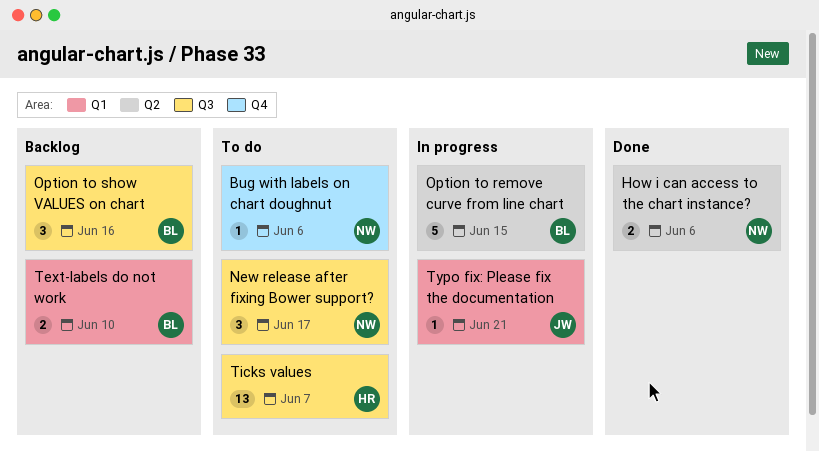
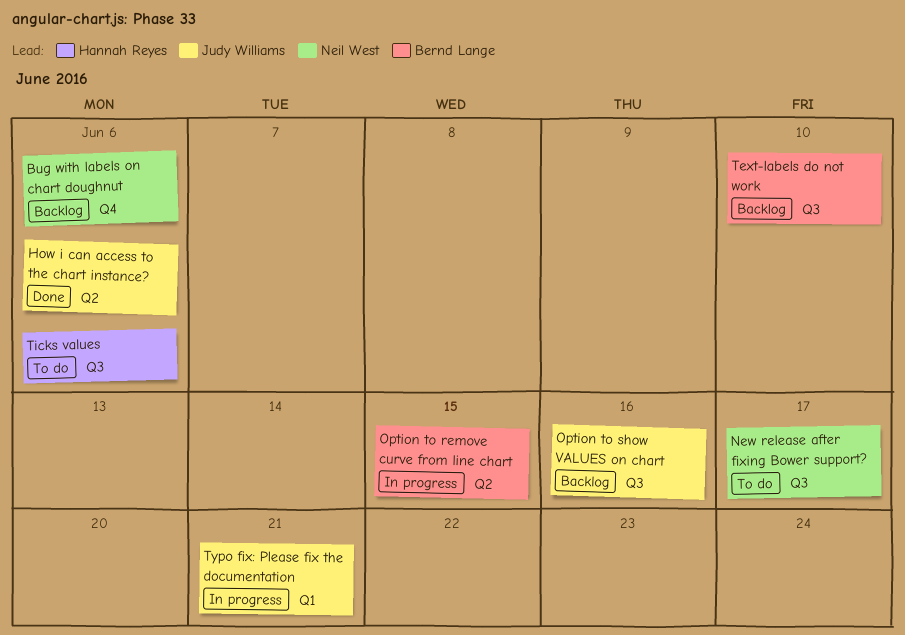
Bug with labels on chart doughnut, status: To do -> Backlog
How i can access to the chart instance?, owner: Neil West -> Judy Williams
Option to show VALUES on chart, owner: Bernd Lange -> Judy Williams
Text-labels do not work, label: Q1 -> Q3
Ticks values, due: Jun 7 -> Jun 6

